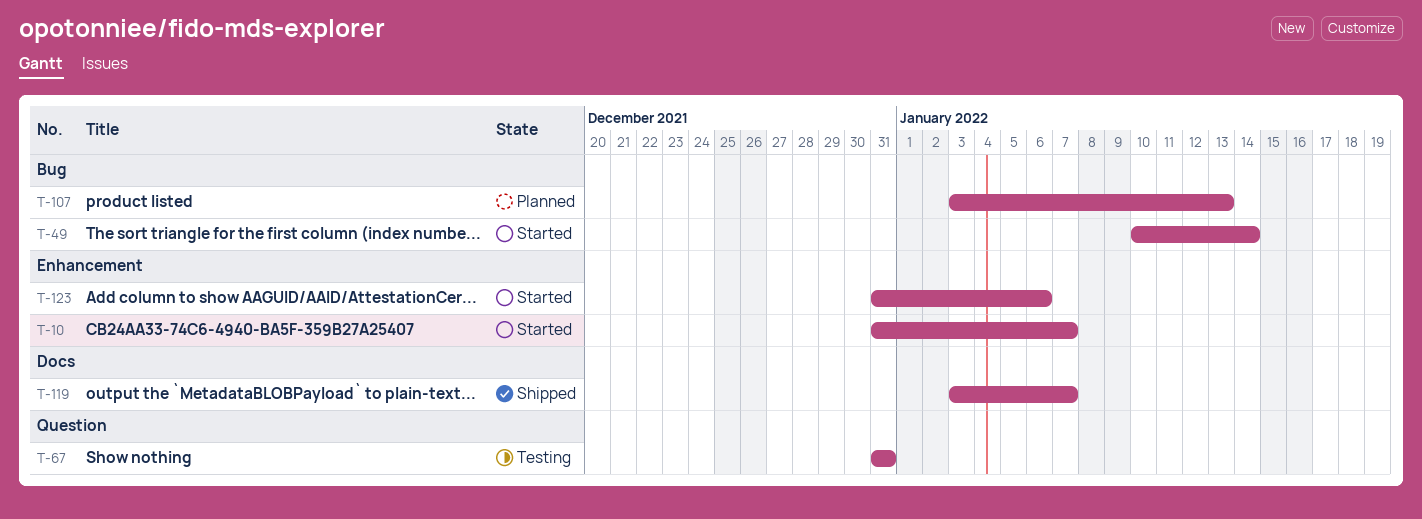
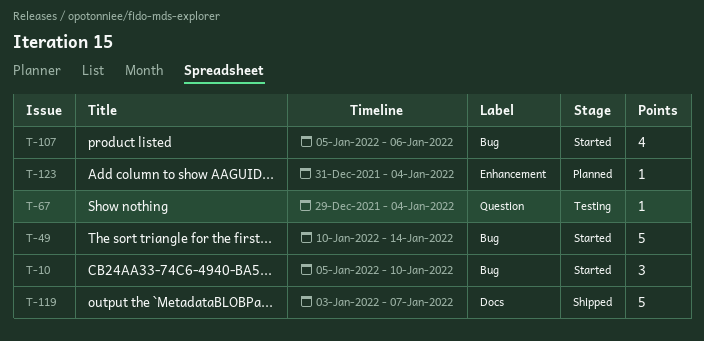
T-10, label: Enhancement -> Bug
T-10, start: Dec 31 -> Jan 5
T-10, due: Jan 7 -> Jan 10
T-67, start: Dec 31 -> Dec 29
T-67, due: Dec 31 -> Jan 4
T-107, status: Planned -> Started
T-107, start: Jan 3 -> Jan 5
T-107, due: Jan 13 -> Jan 6
T-123, status: Started -> Planned
T-123, due: Jan 6 -> Jan 4

